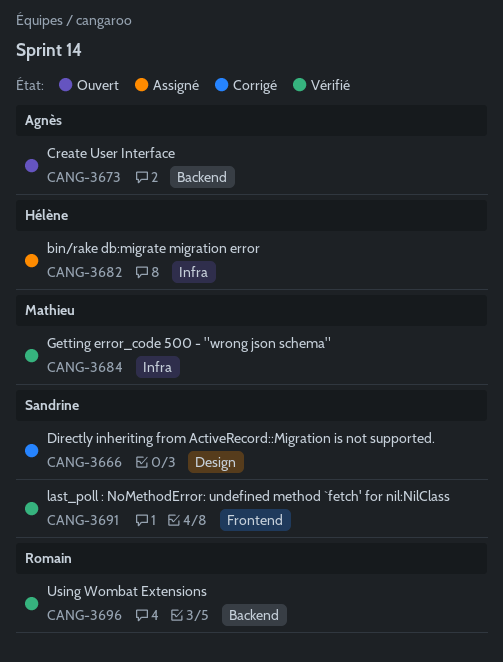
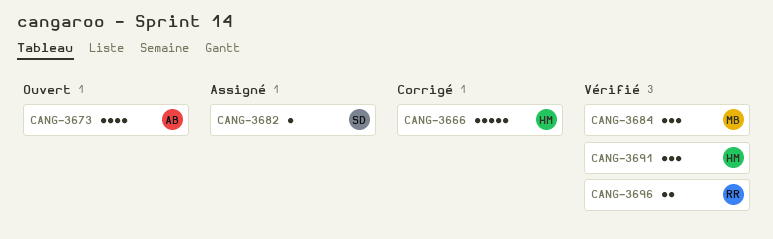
CANG-3666, owner: Sandrine -> Hélène
CANG-3682, owner: Hélène -> Sandrine
CANG-3691, owner: Sandrine -> Hélène

